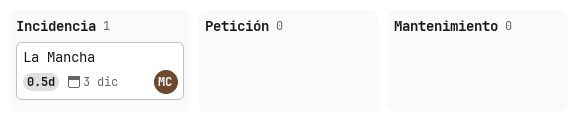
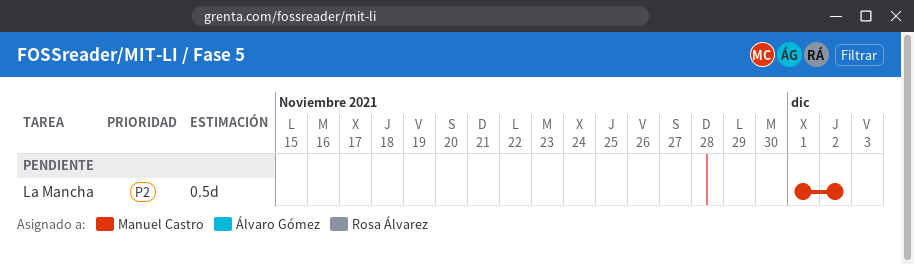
La Mancha, due: Dec 3 -> Dec 2

